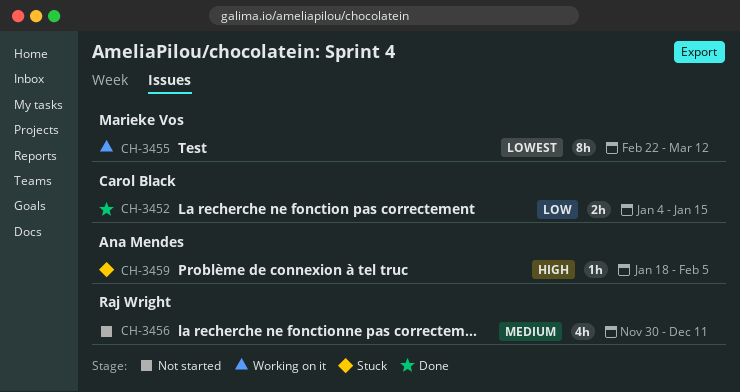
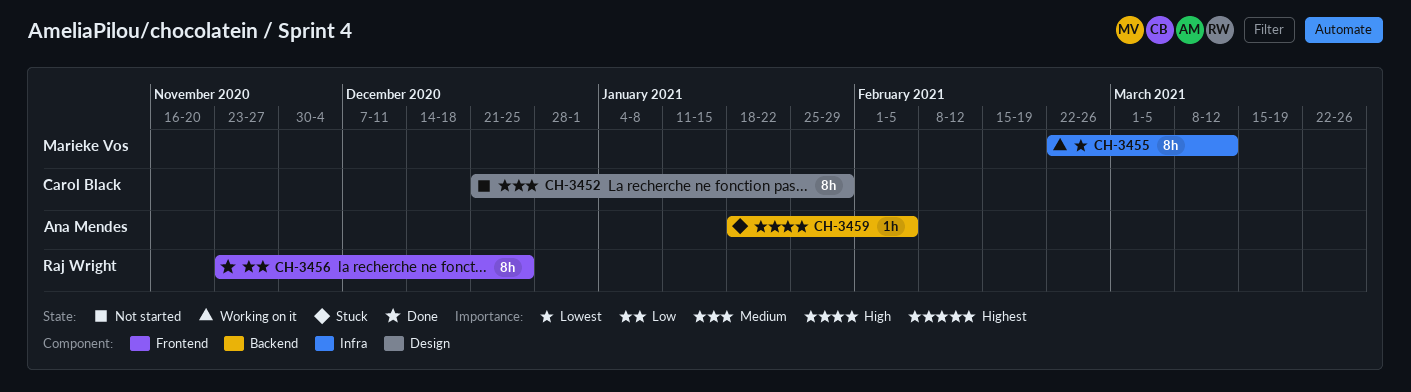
CH-3452, status: Done -> Not started
CH-3452, priority: Low -> Medium
CH-3452, estimate: 2h -> 8h
CH-3452, start: Jan 4 -> Dec 21
CH-3452, due: Jan 15 -> Jan 29
CH-3456, status: Not started -> Done
CH-3456, priority: Medium -> Low
CH-3456, estimate: 4h -> 8h
CH-3456, start: Nov 30 -> Nov 23
CH-3456, due: Dec 11 -> Dec 25

